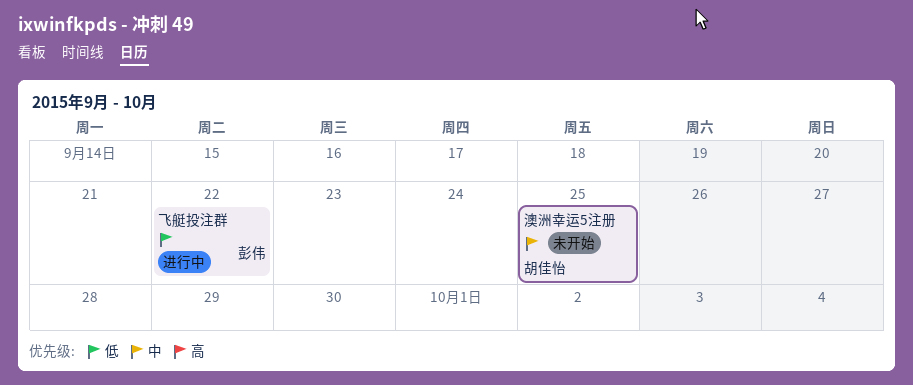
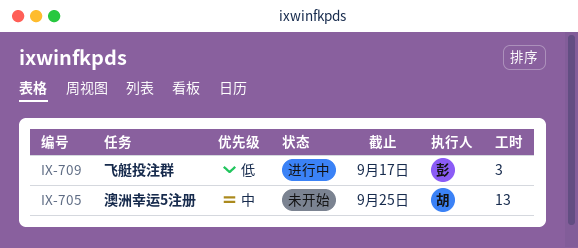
飞艇投注群, due: Sep 22 -> Sep 17

